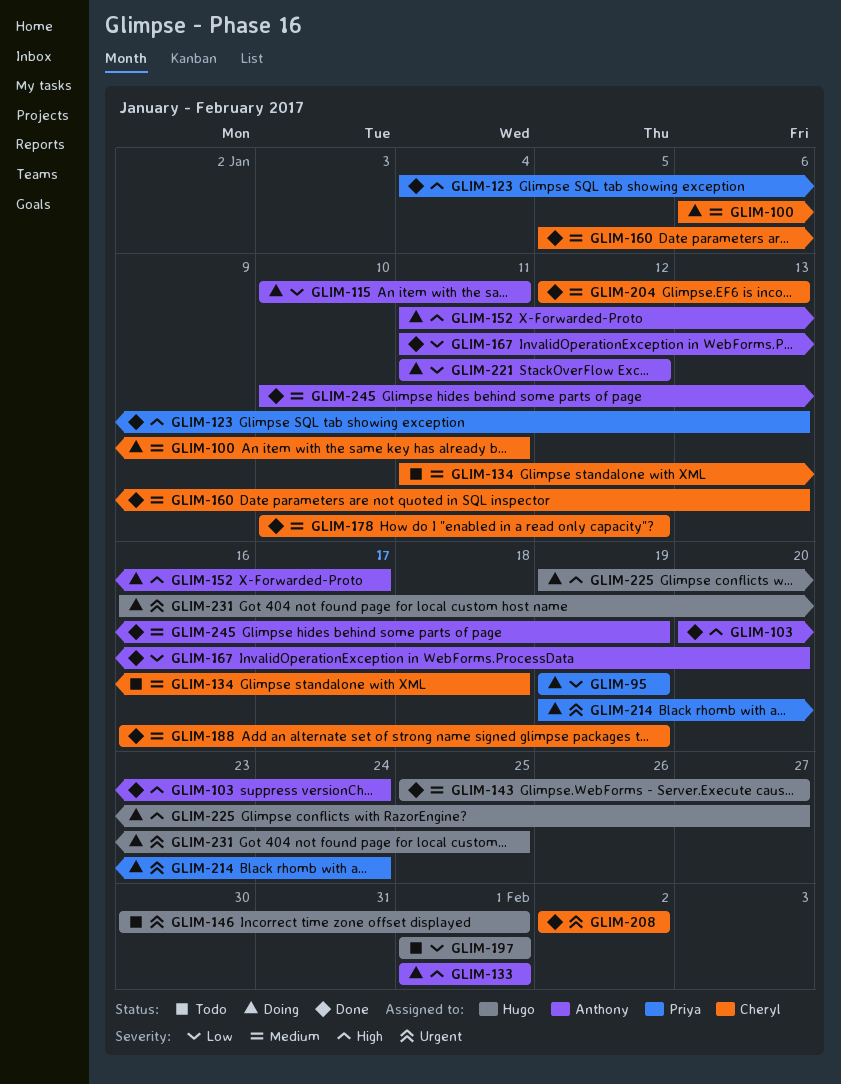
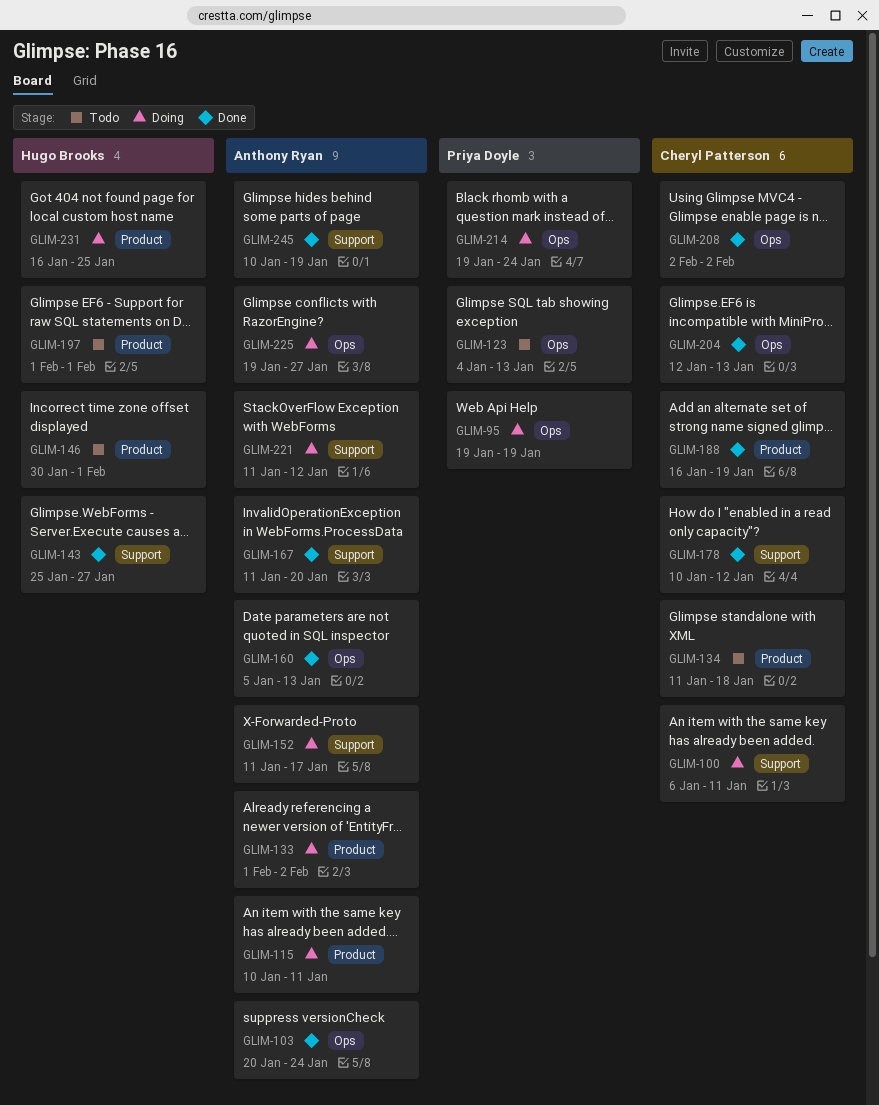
GLIM-123, status: Done -> Todo
GLIM-133, due: Feb 1 -> Feb 2
GLIM-160, owner: Cheryl Patterson -> Anthony Ryan
GLIM-225, owner: Hugo Brooks -> Anthony Ryan

